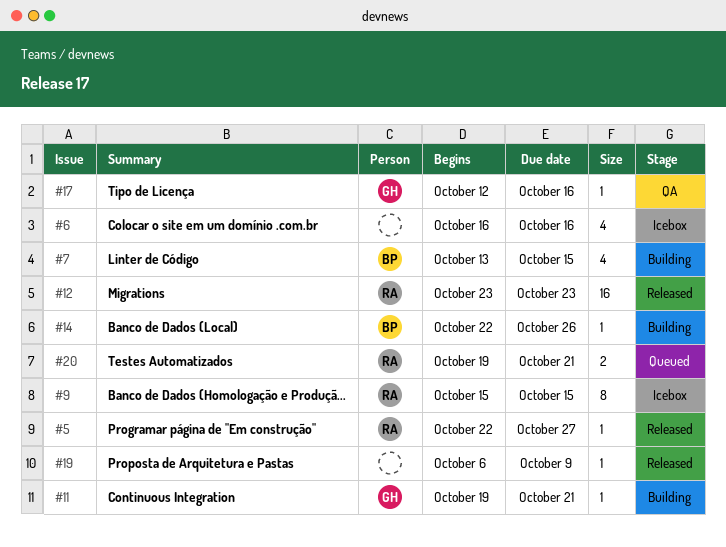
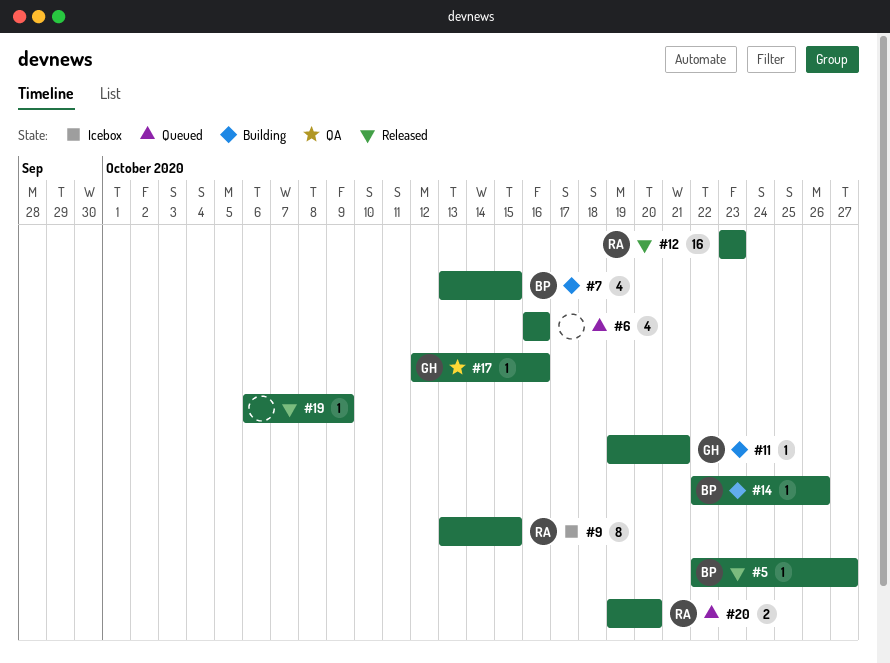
#5, owner: RA -> BP
#6, status: Icebox -> Queued
#9, start: Oct 15 -> Oct 13
#20, due: Oct 21 -> Oct 20

